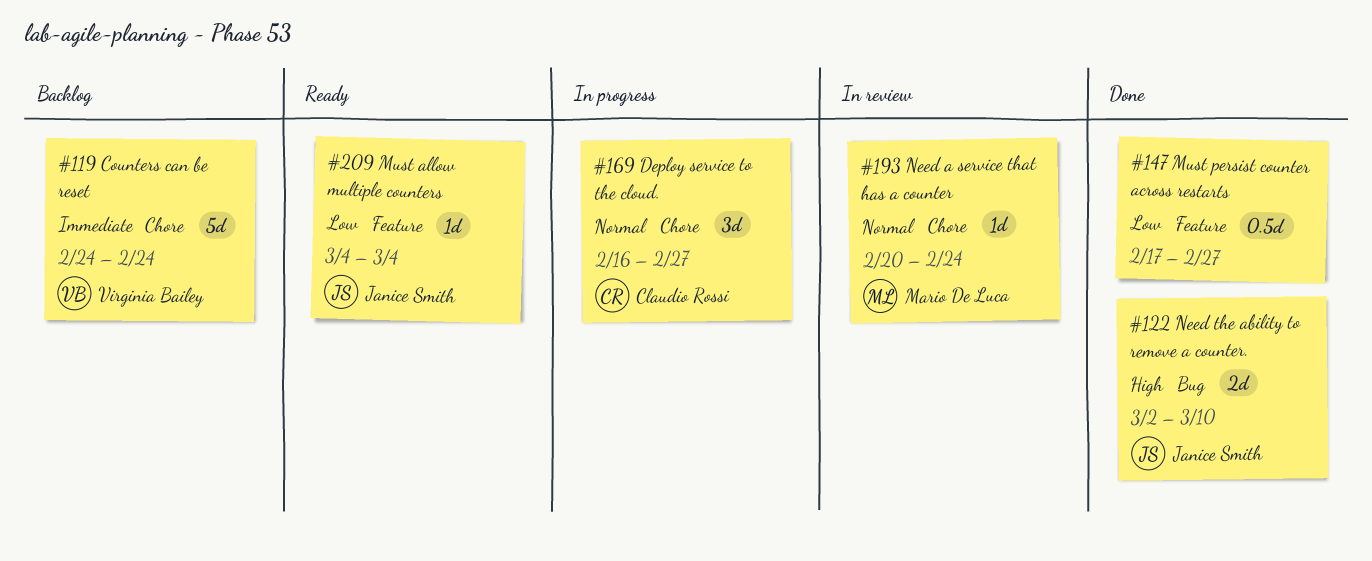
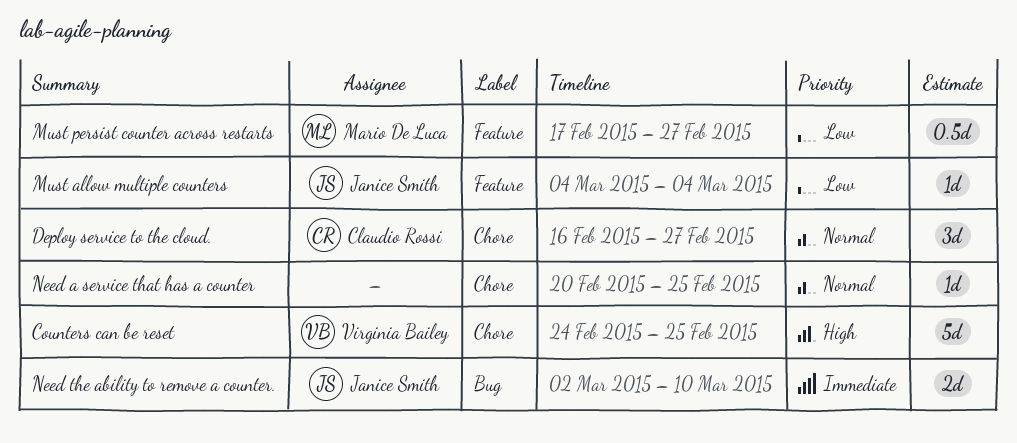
Counters can be reset, priority: Immediate -> High
Counters can be reset, due: Feb 24 -> Feb 25
Must persist counter across restarts, owner: none -> Mario De Luca
Need a service that has a counter, owner: Mario De Luca -> none
Need a service that has a counter, due: Feb 24 -> Feb 25
Need the ability to remove a counter., priority: High -> Immediate

